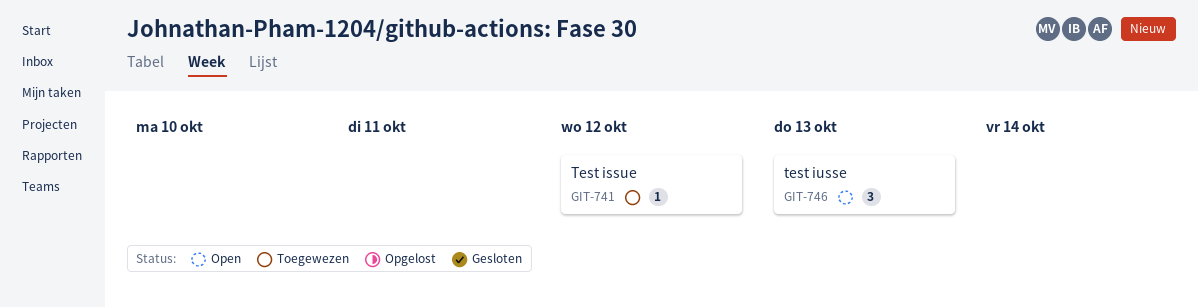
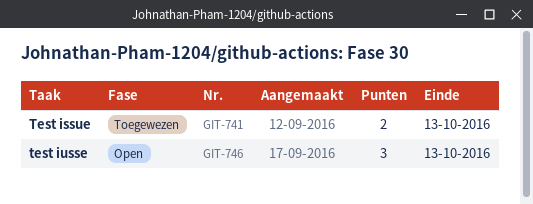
GIT-741, estimate: 1 -> 2
GIT-741, due: Oct 12 -> Oct 13

